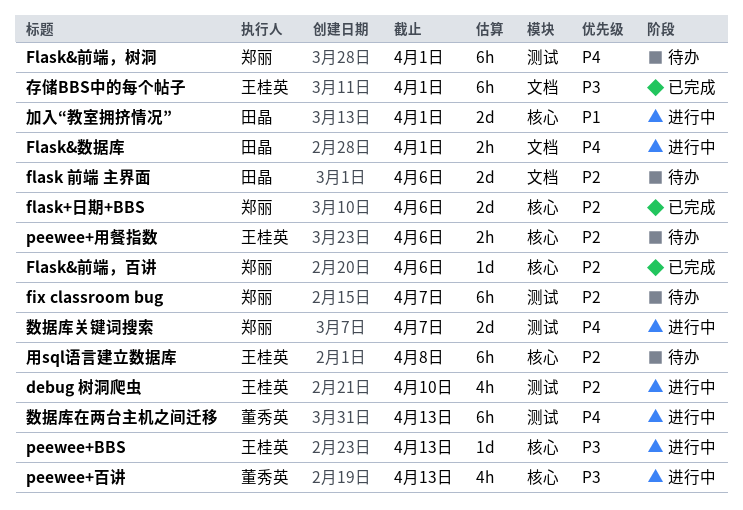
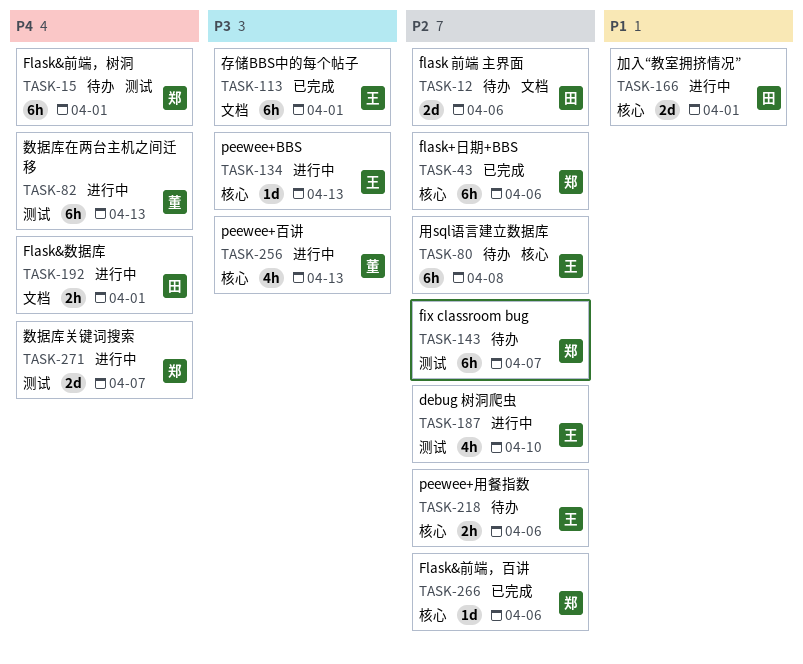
flask+日期+BBS, estimate: 2d -> 6h

